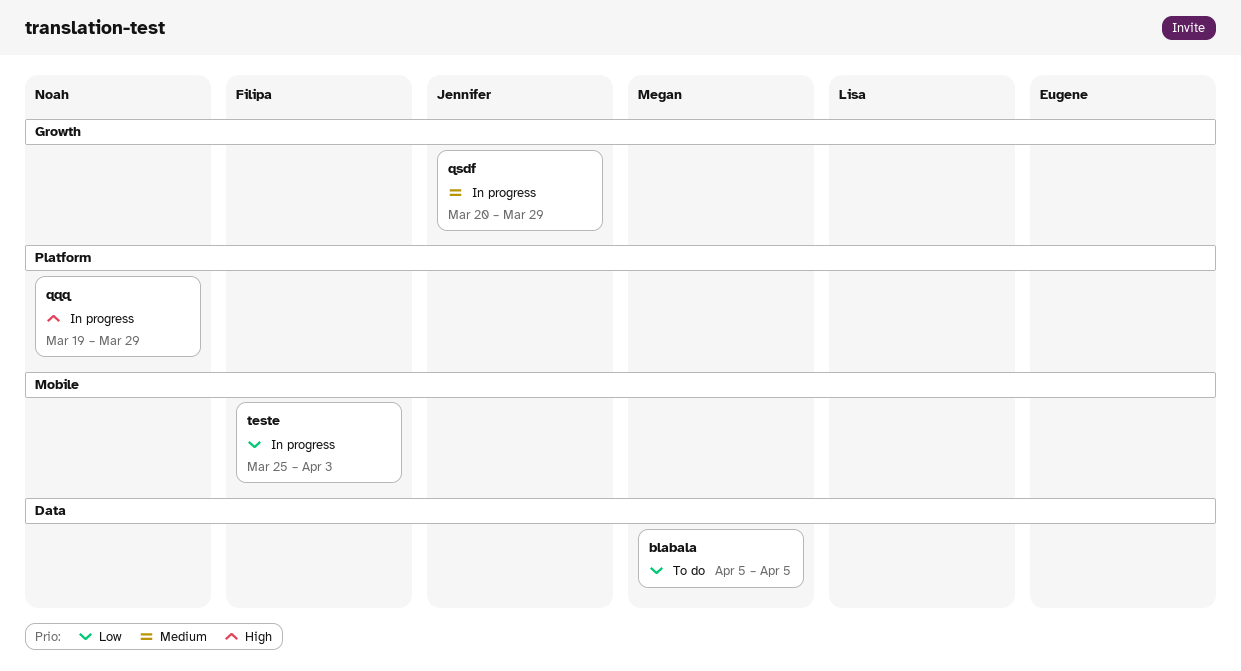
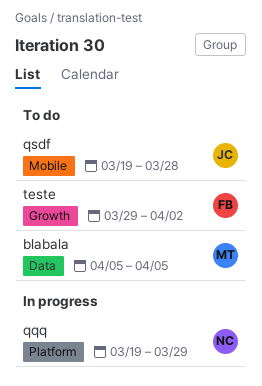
qsdf, status: In progress -> To do
qsdf, label: Growth -> Mobile
qsdf, start: Mar 20 -> Mar 19
qsdf, due: Mar 29 -> Mar 28
teste, status: In progress -> To do
teste, label: Mobile -> Growth
teste, start: Mar 25 -> Mar 29
teste, due: Apr 3 -> Apr 2

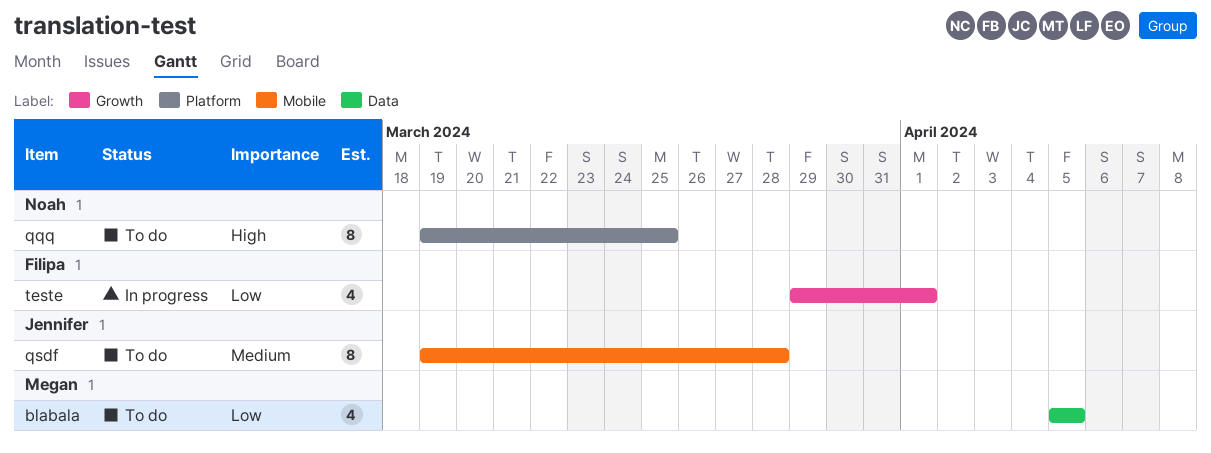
qqq, status: In progress -> To do
qqq, due: Mar 29 -> Mar 25
teste, status: To do -> In progress
teste, due: Apr 2 -> Apr 1

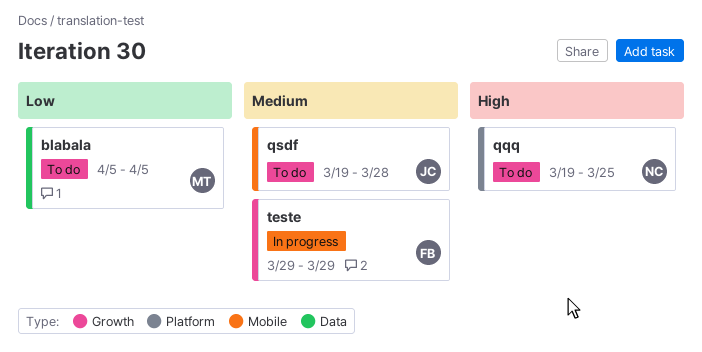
teste, priority: Low -> Medium
teste, due: Apr 1 -> Mar 29

